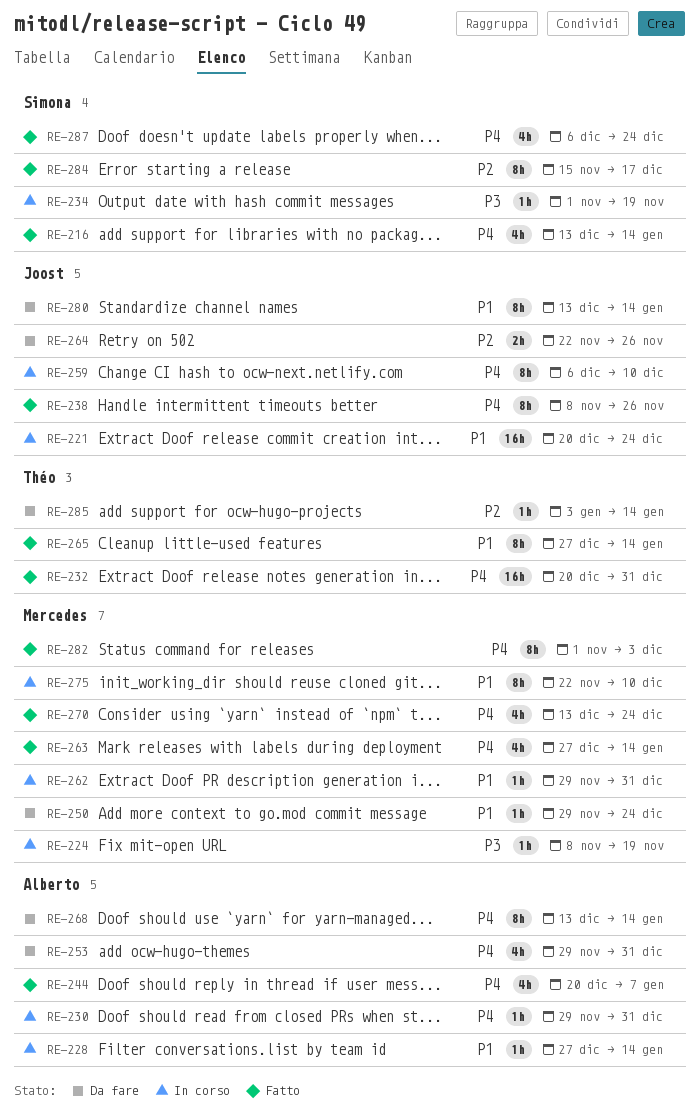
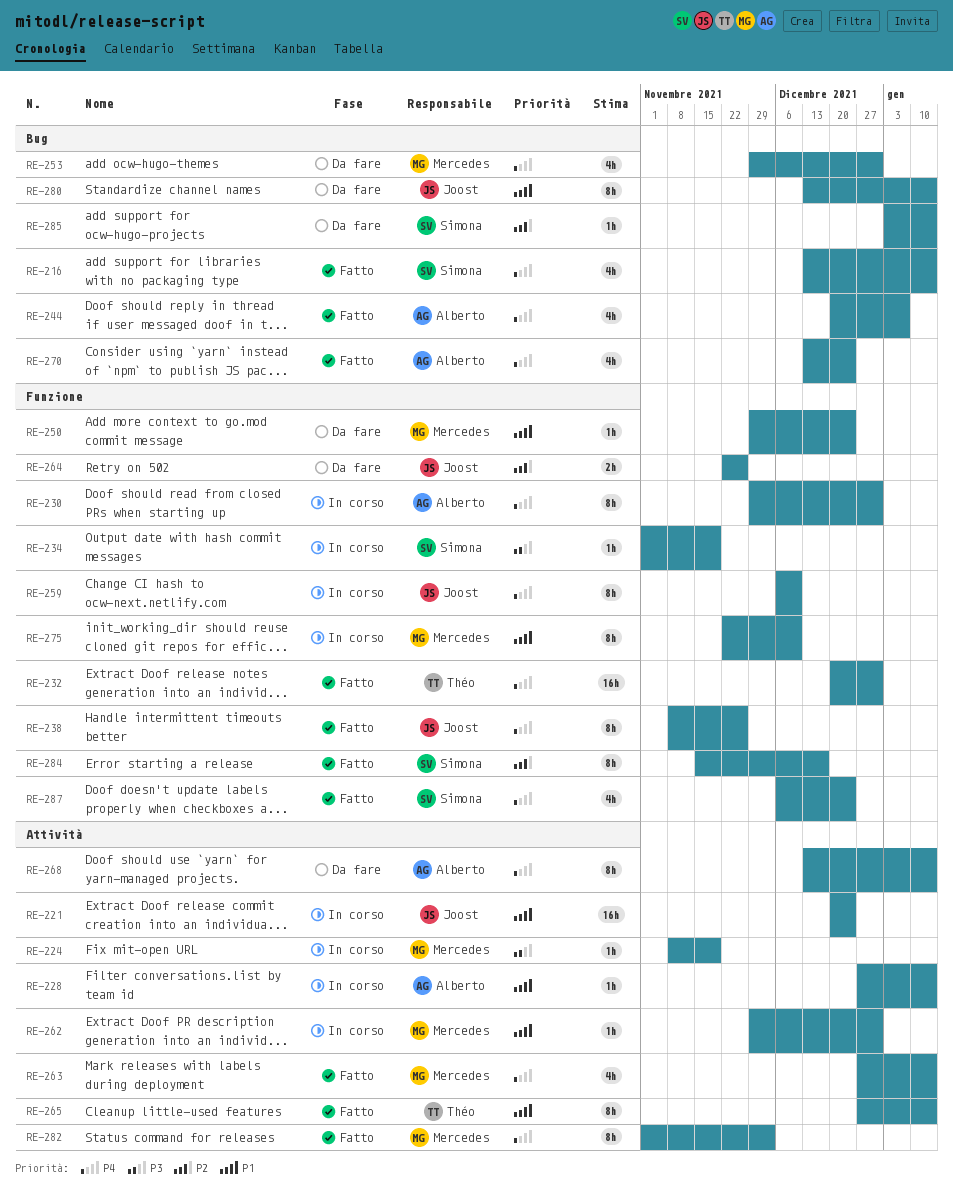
RE-230, estimate: 1h -> 8h
RE-253, owner: Alberto -> Mercedes
RE-270, owner: Mercedes -> Alberto
RE-285, owner: Théo -> Simona

